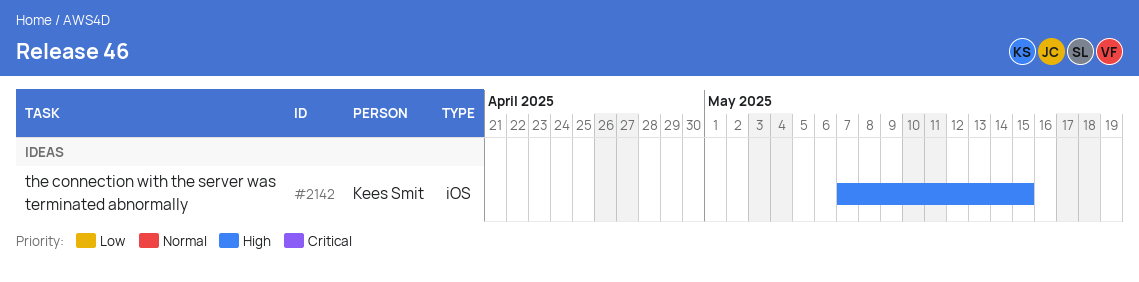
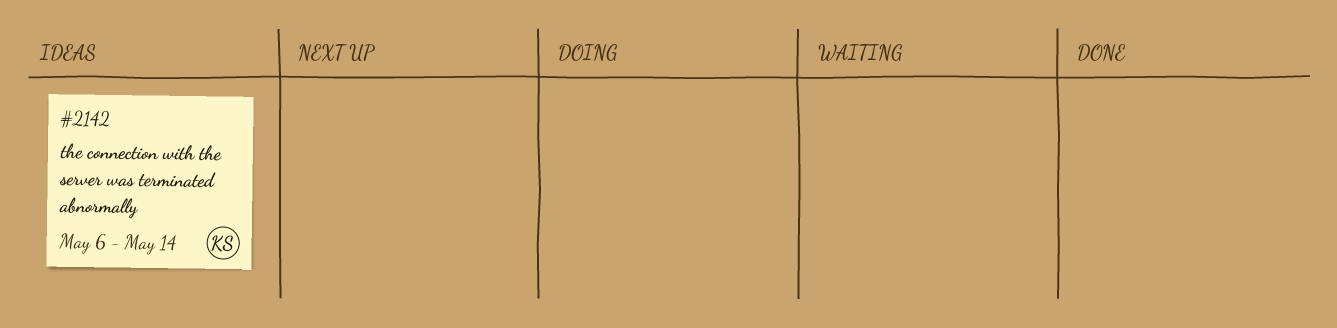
#2142, start: May 7 -> May 6
#2142, due: May 15 -> May 14

